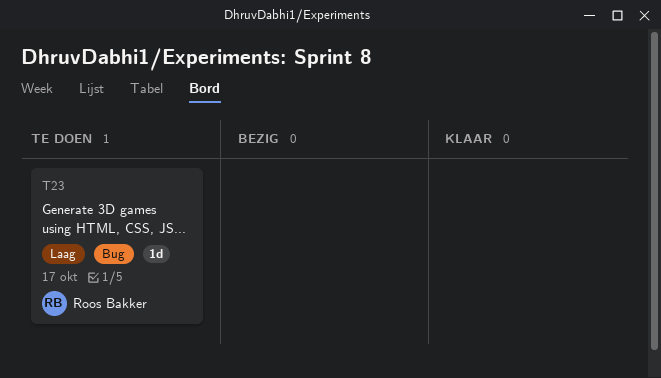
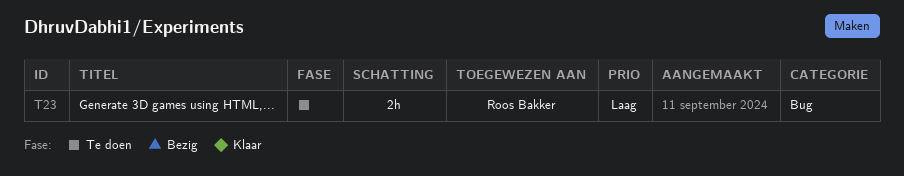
T23, estimate: 1d -> 2h

